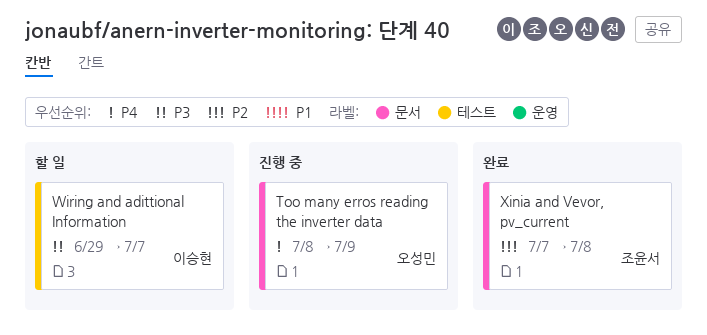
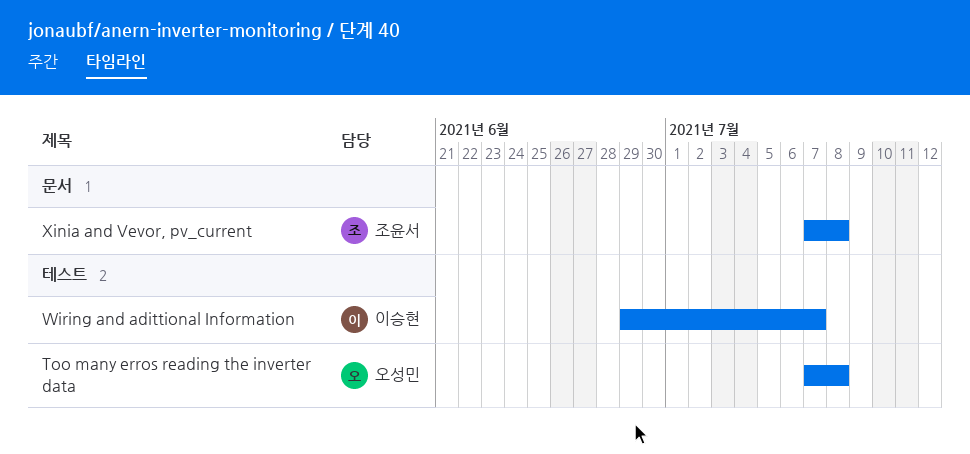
Too many erros reading the inverter data, label: 문서 -> 테스트
Too many erros reading the inverter data, start: Jul 8 -> Jul 7
Too many erros reading the inverter data, due: Jul 9 -> Jul 8

